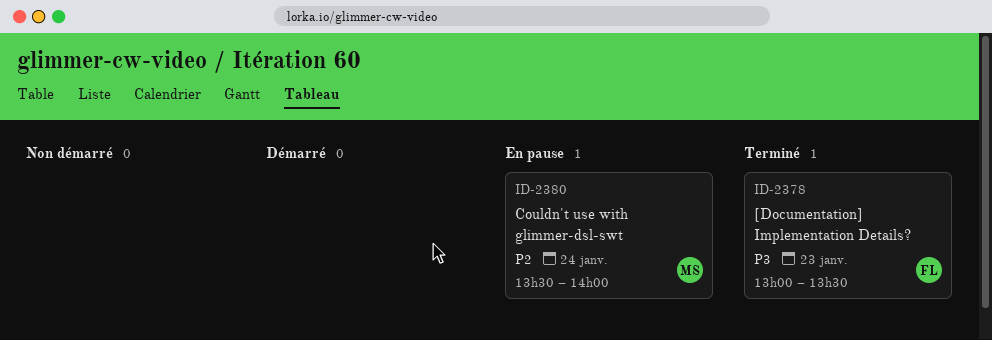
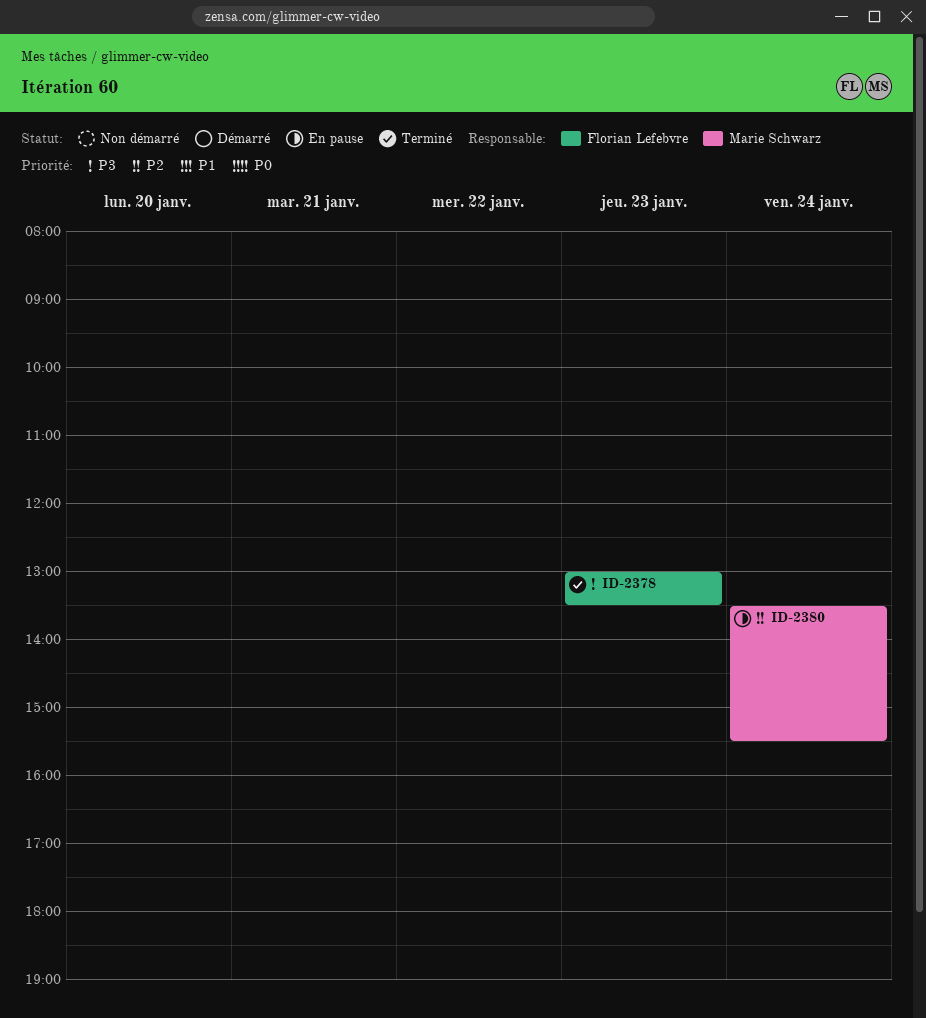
ID-2380, ends: 14:00 -> 15:30

